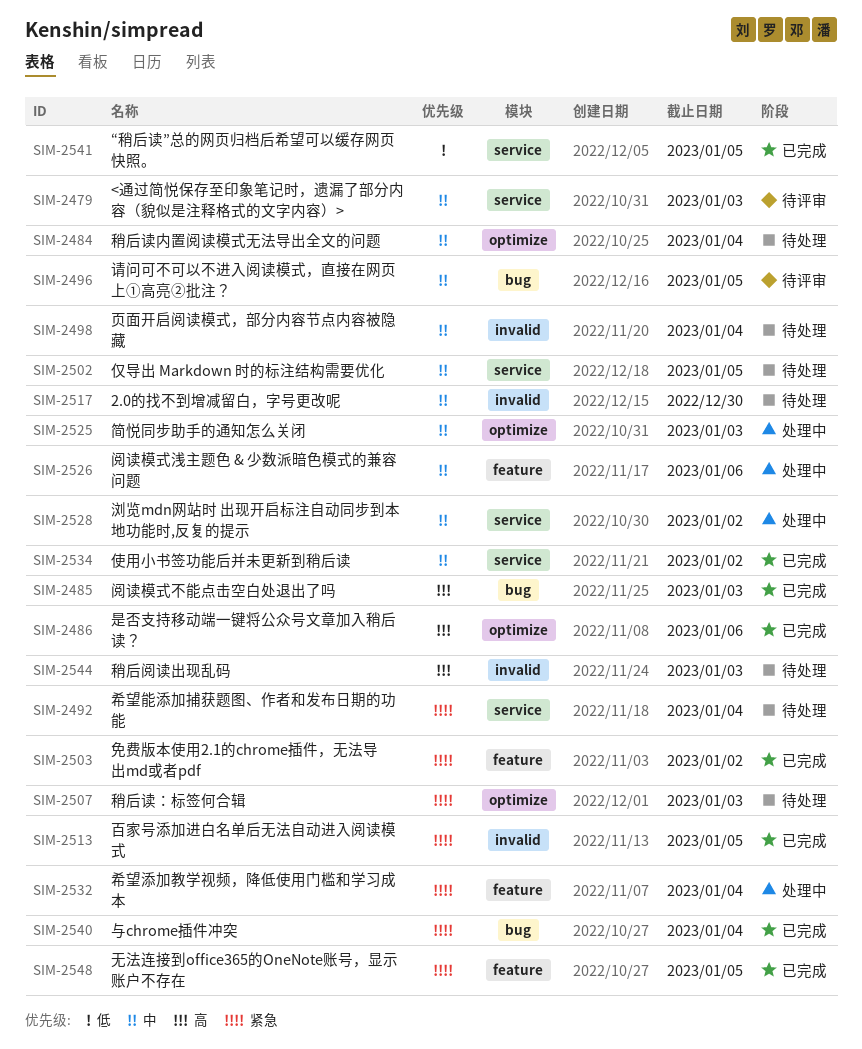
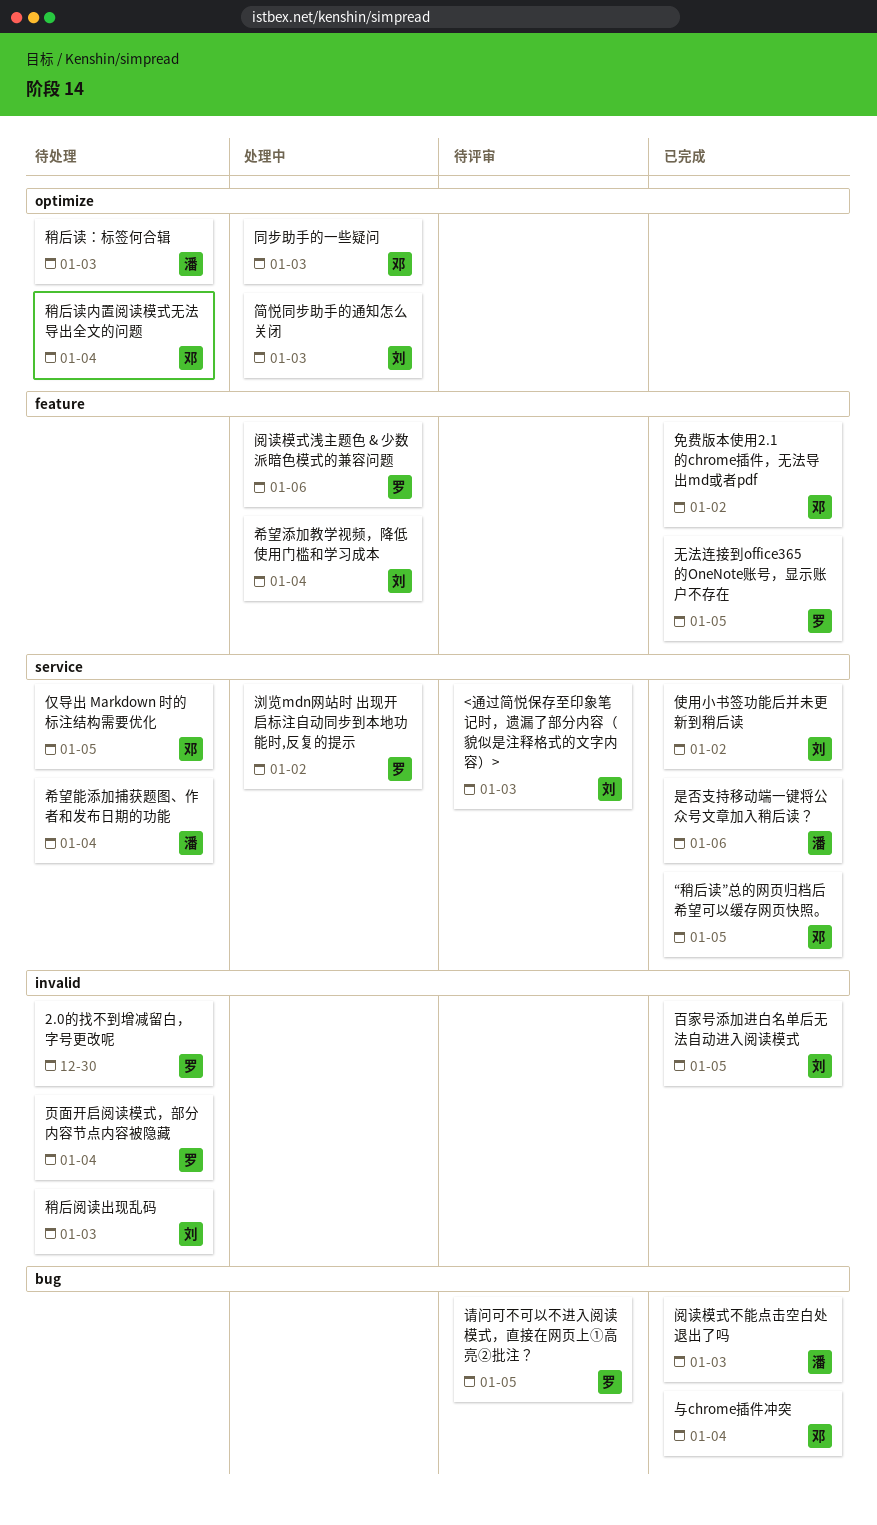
同步助手的一些疑问: none -> present
是否支持移动端一键将公众号文章加入稍后读？, label: optimize -> service

